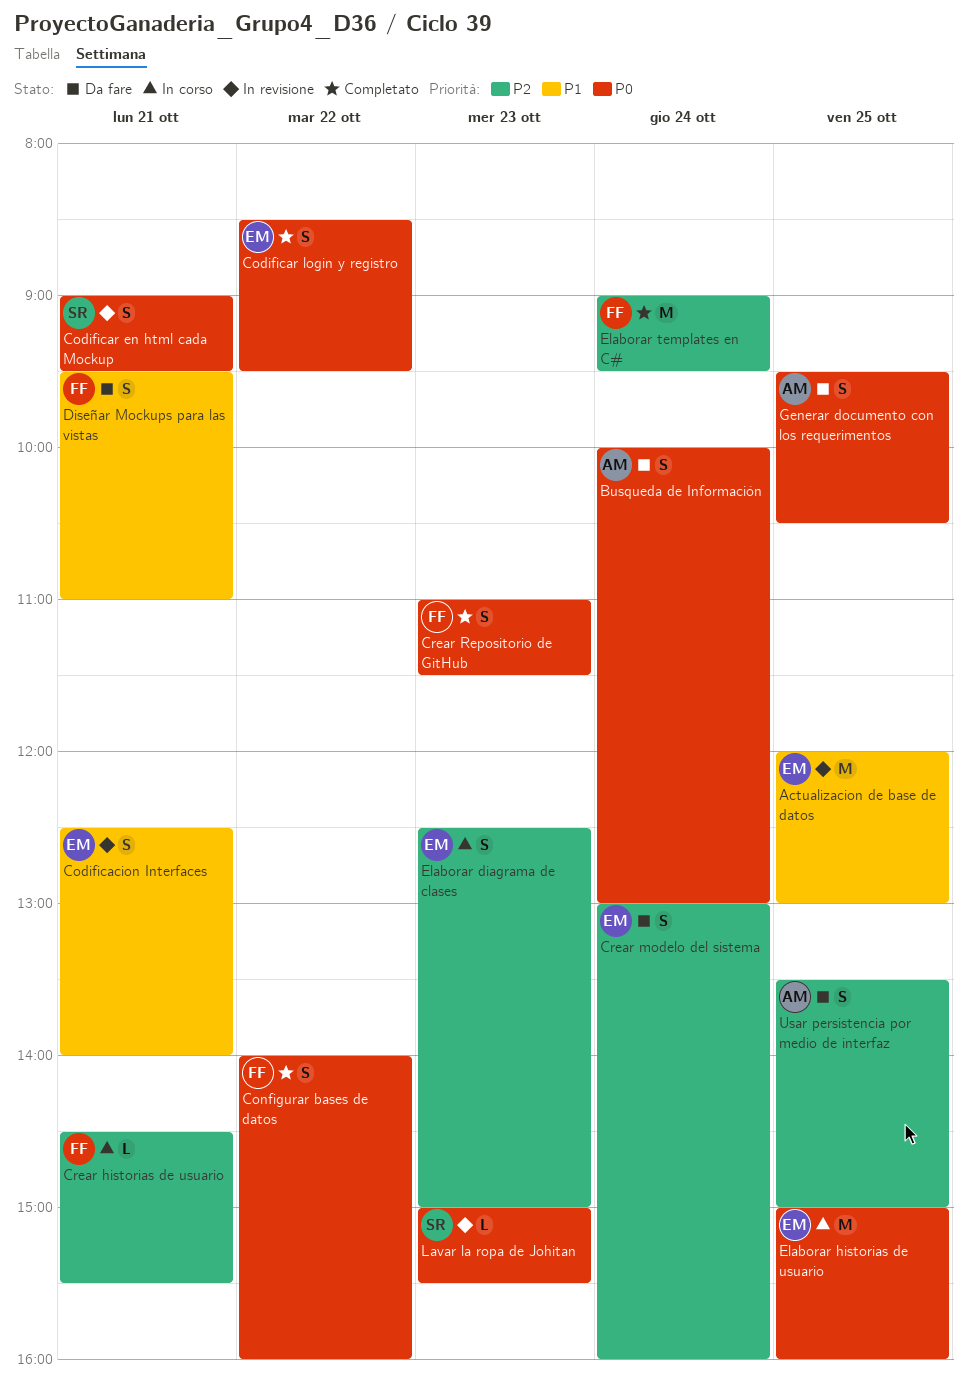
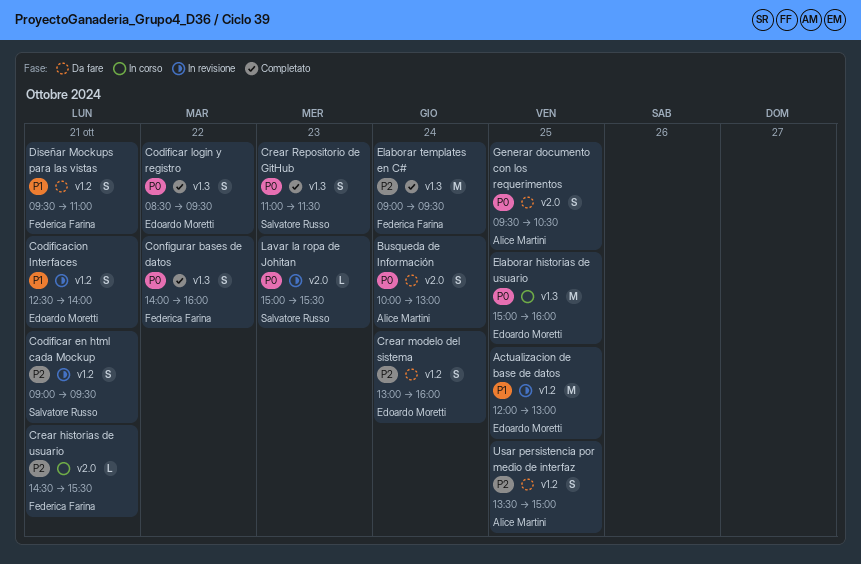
Codificar en html cada Mockup, priority: P0 -> P2
Crear Repositorio de GitHub, owner: Federica Farina -> Salvatore Russo
Elaborar diagrama de clases: present -> none

